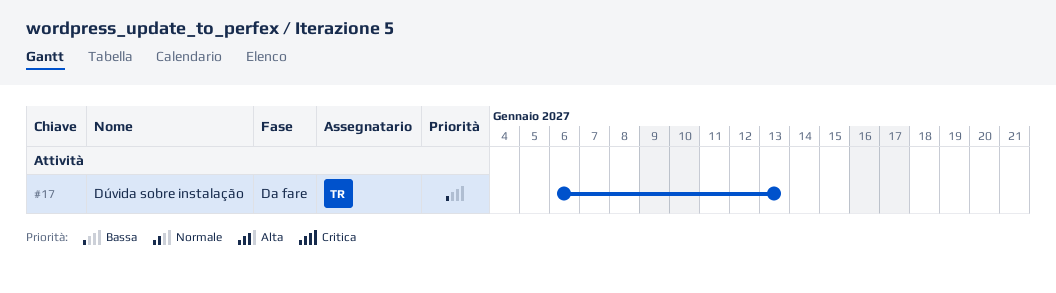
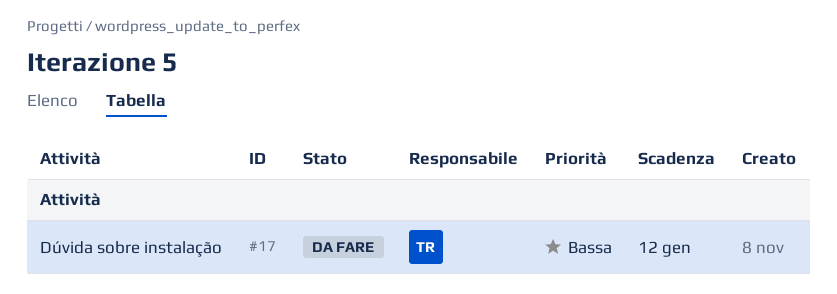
#17, due: Jan 13 -> Jan 12

